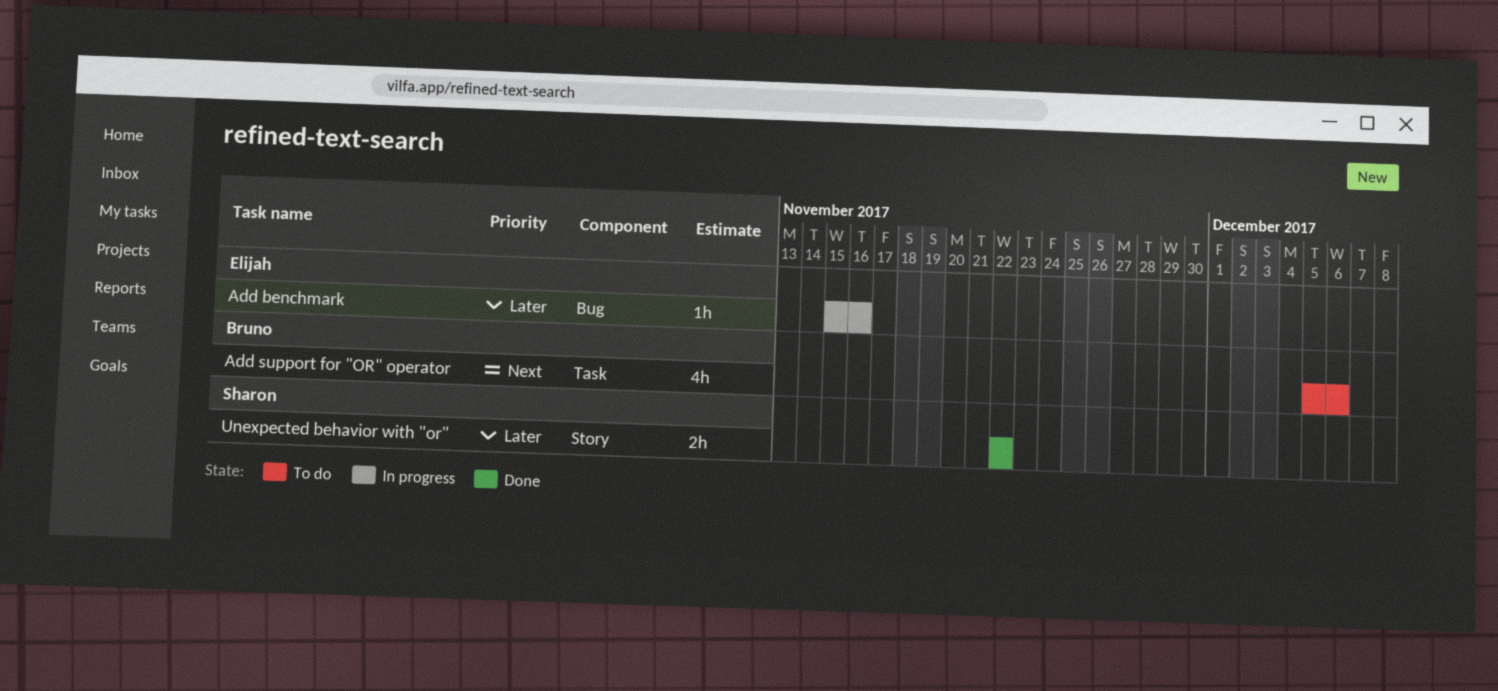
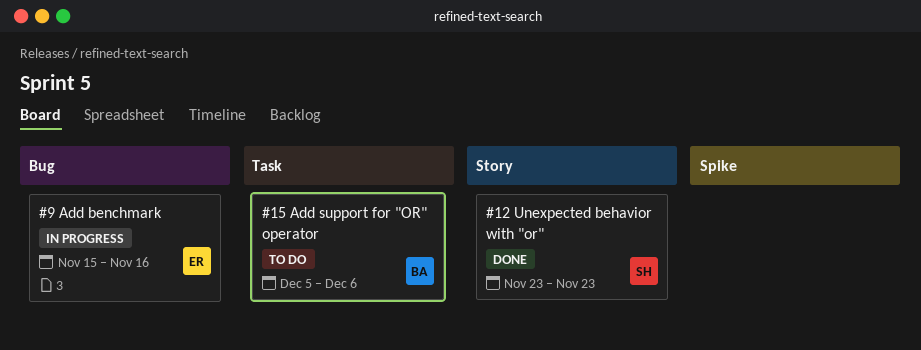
Unexpected behavior with "or", start: Nov 22 -> Nov 23
Unexpected behavior with "or", due: Nov 22 -> Nov 23

